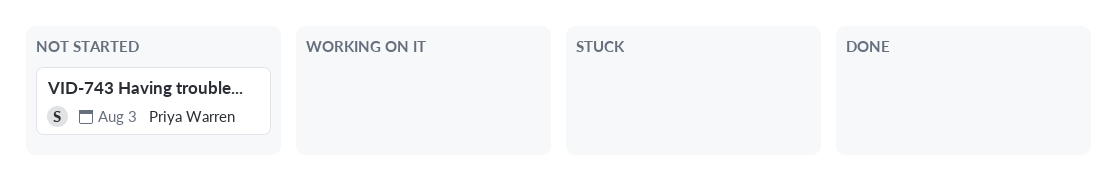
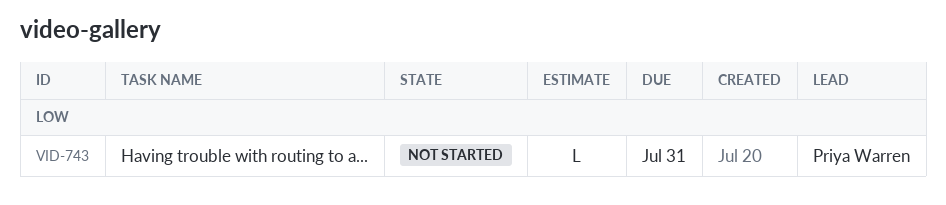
VID-743, estimate: S -> L
VID-743, due: Aug 3 -> Jul 31

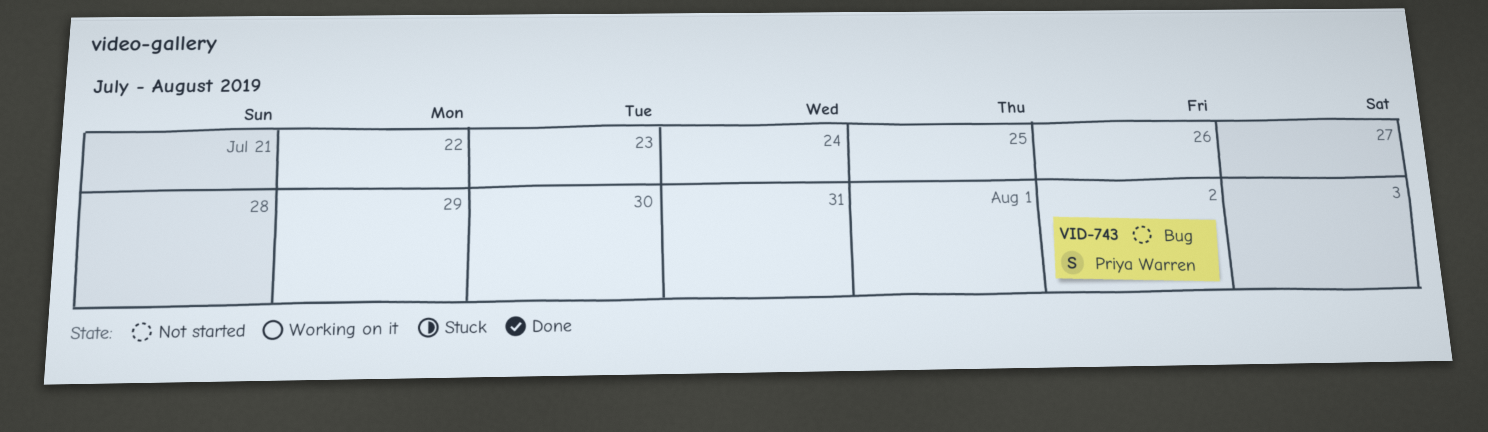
VID-743, estimate: L -> S
VID-743, due: Jul 31 -> Aug 2

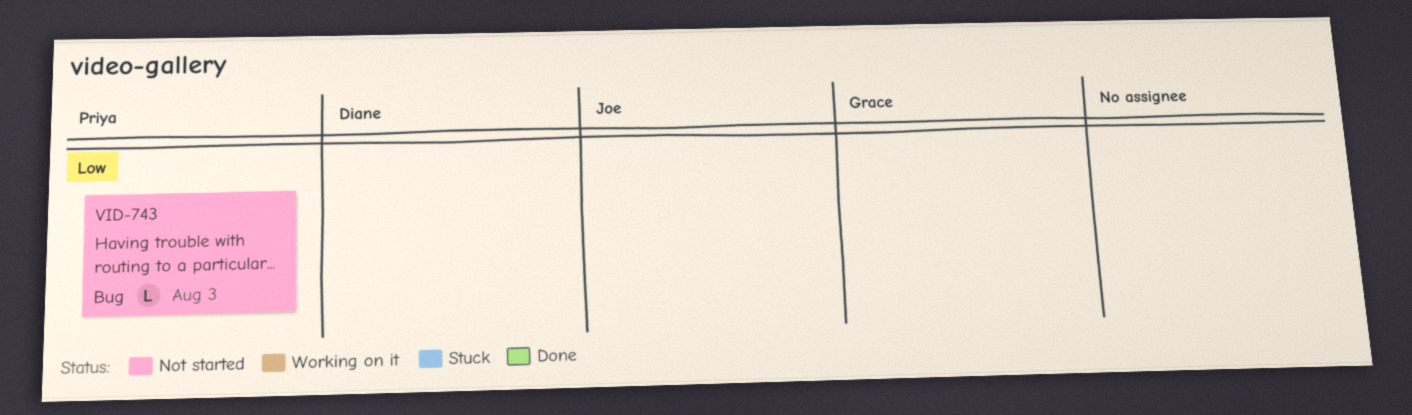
VID-743, estimate: S -> L
VID-743, due: Aug 2 -> Aug 3

